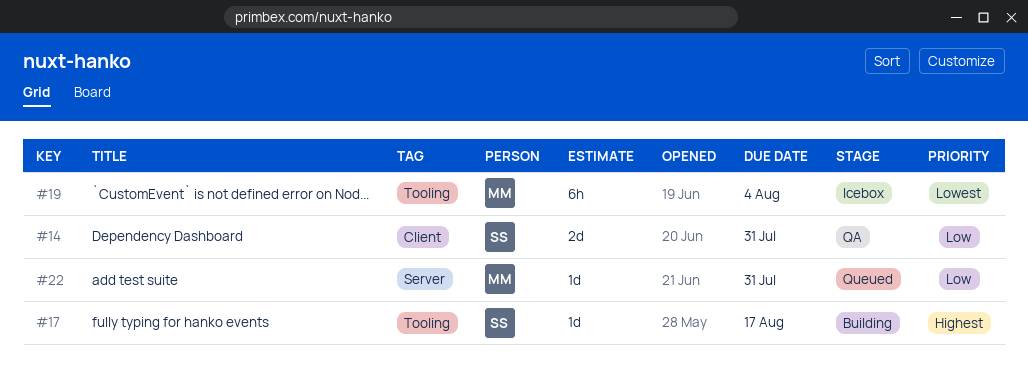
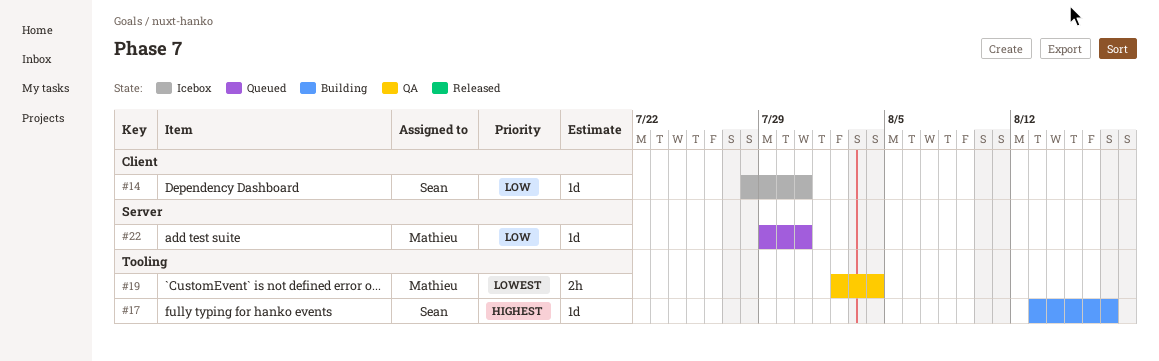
#14, status: QA -> Icebox
#14, estimate: 2d -> 1d
#19, status: Icebox -> QA
#19, estimate: 6h -> 2h

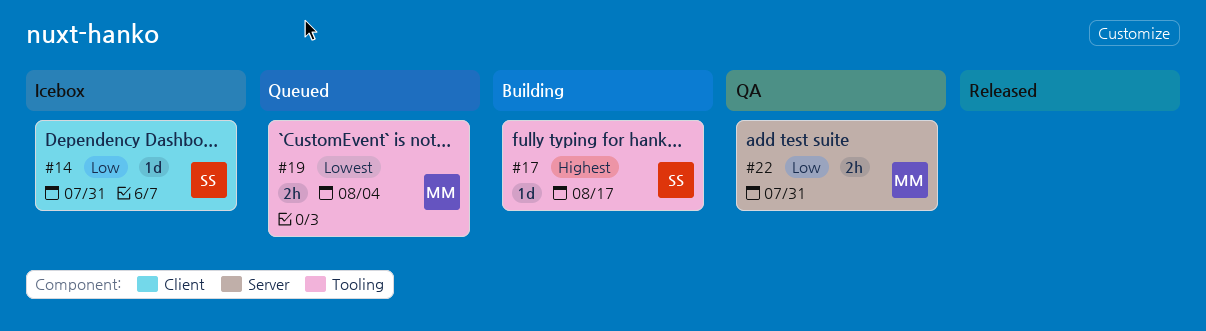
#19, status: QA -> Queued
#22, status: Queued -> QA
#22, estimate: 1d -> 2h

